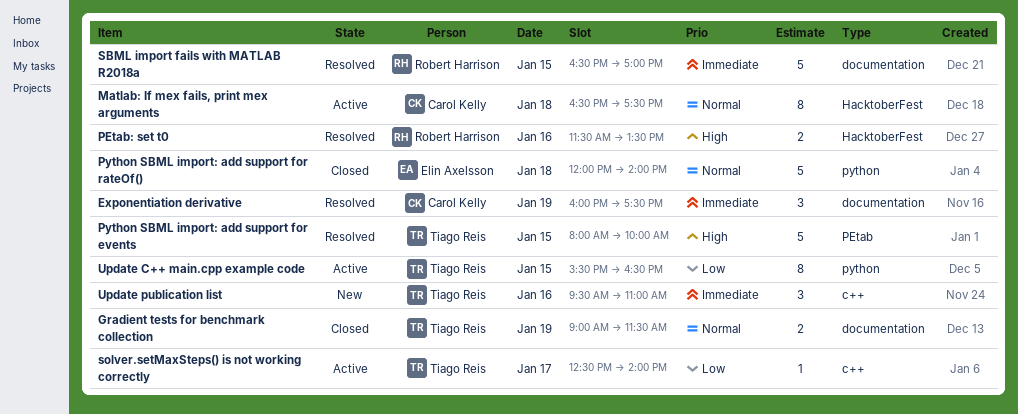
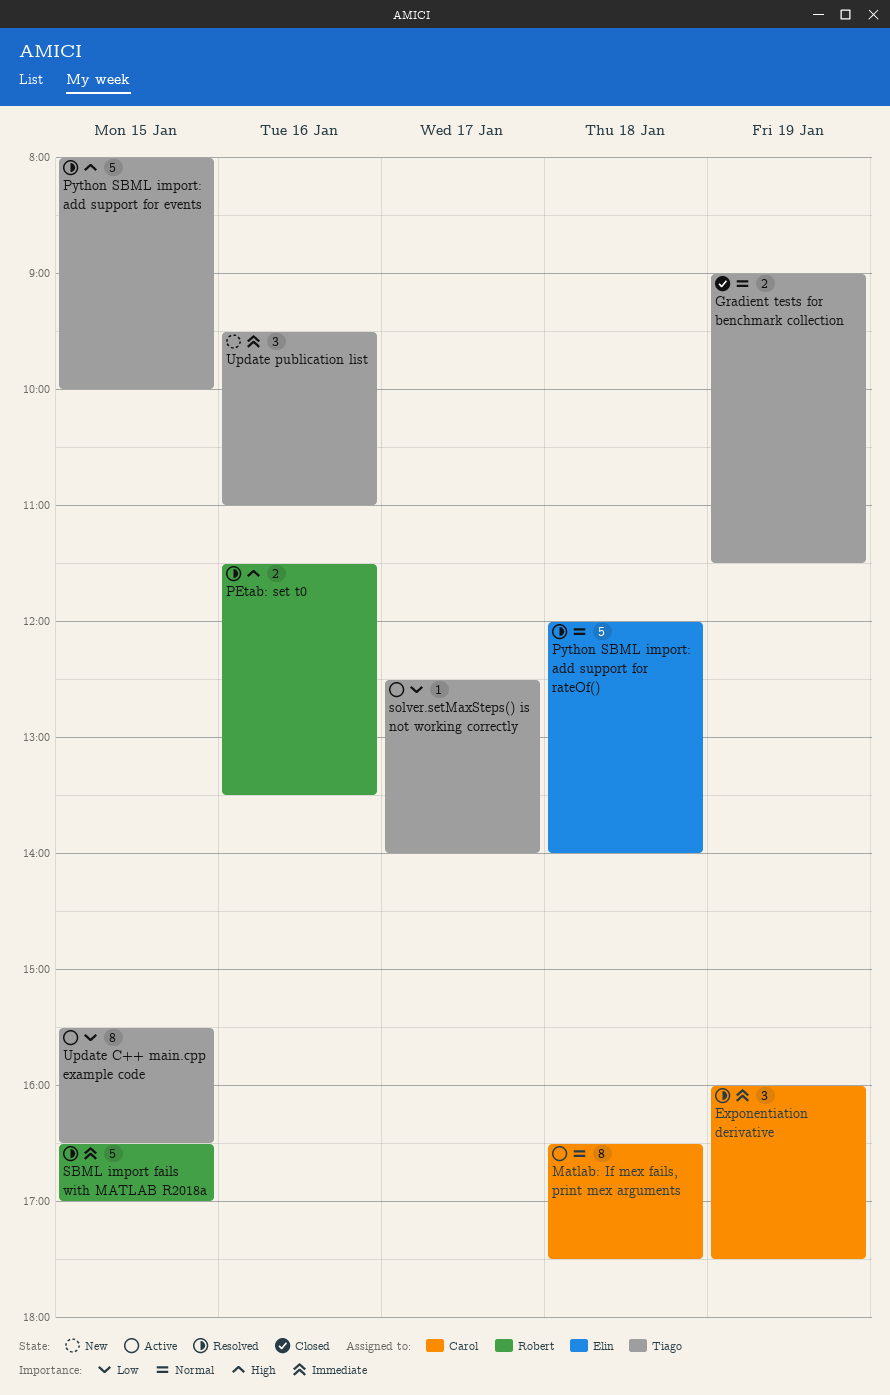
Python SBML import: add support for rateOf(), status: Closed -> Resolved

